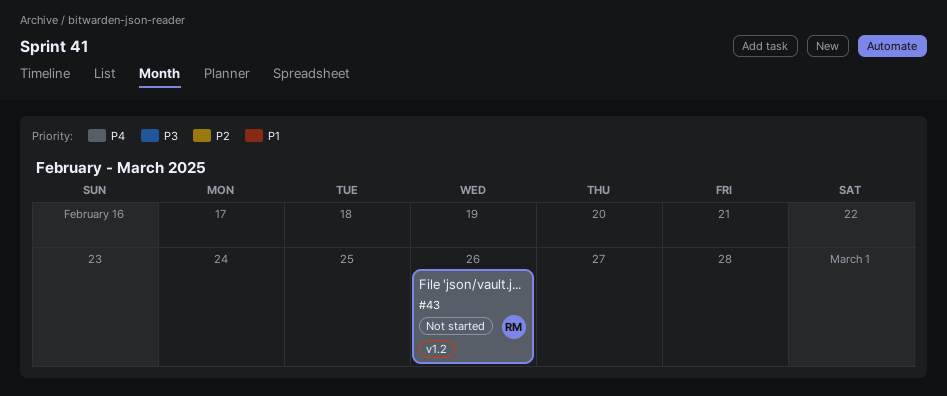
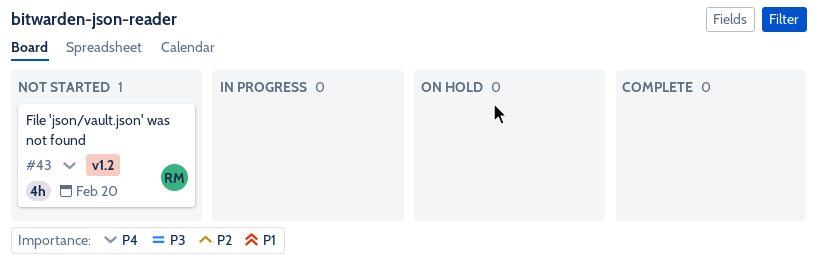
#43, due: Feb 26 -> Feb 20

